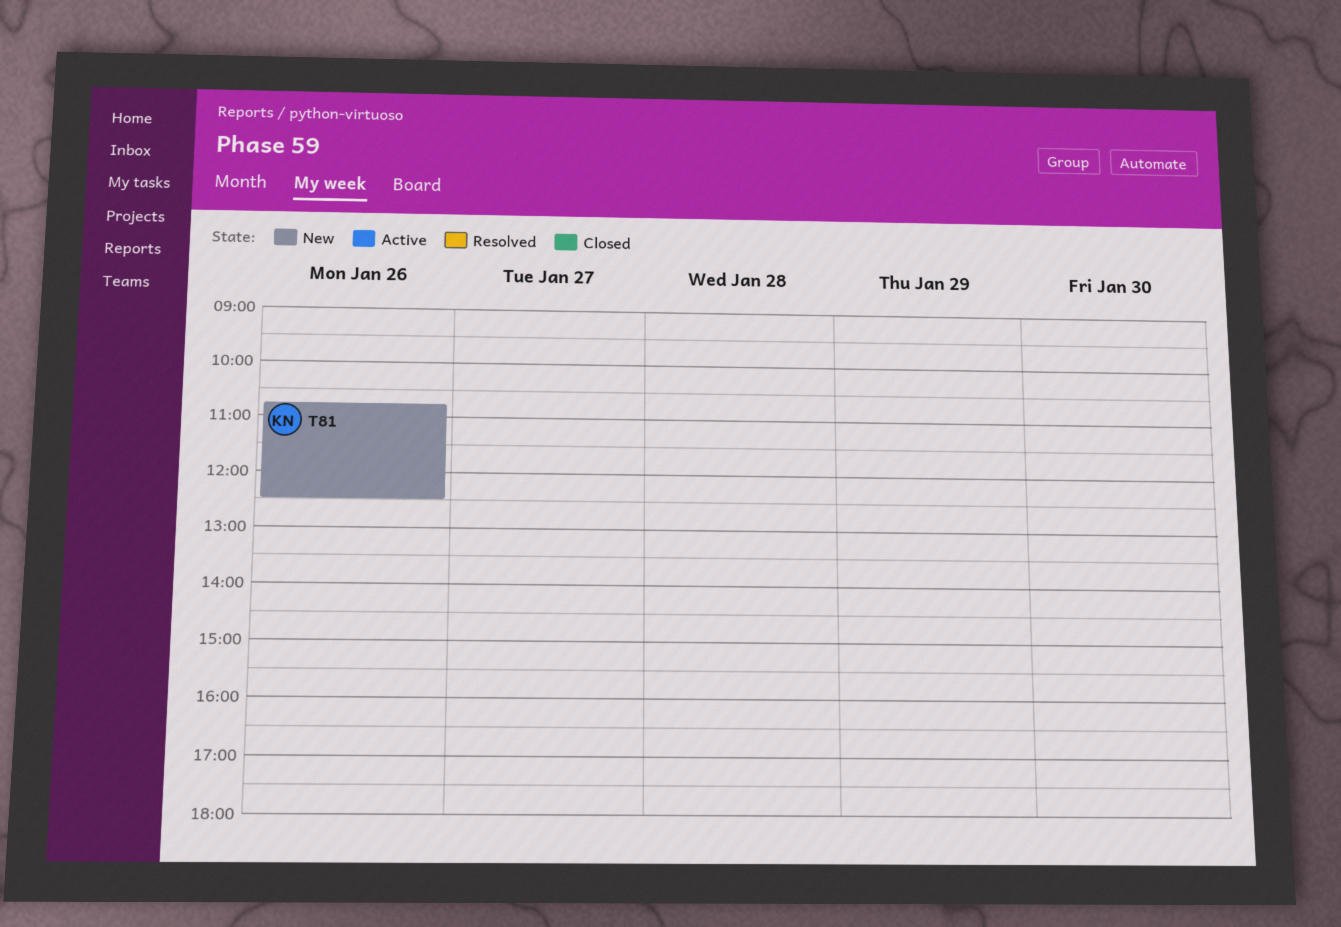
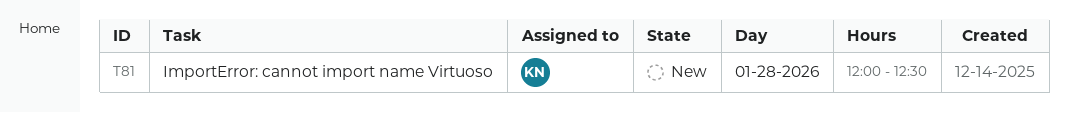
T81, day: Jan 26 -> Jan 28
T81, begins: 10:45 -> 12:00

